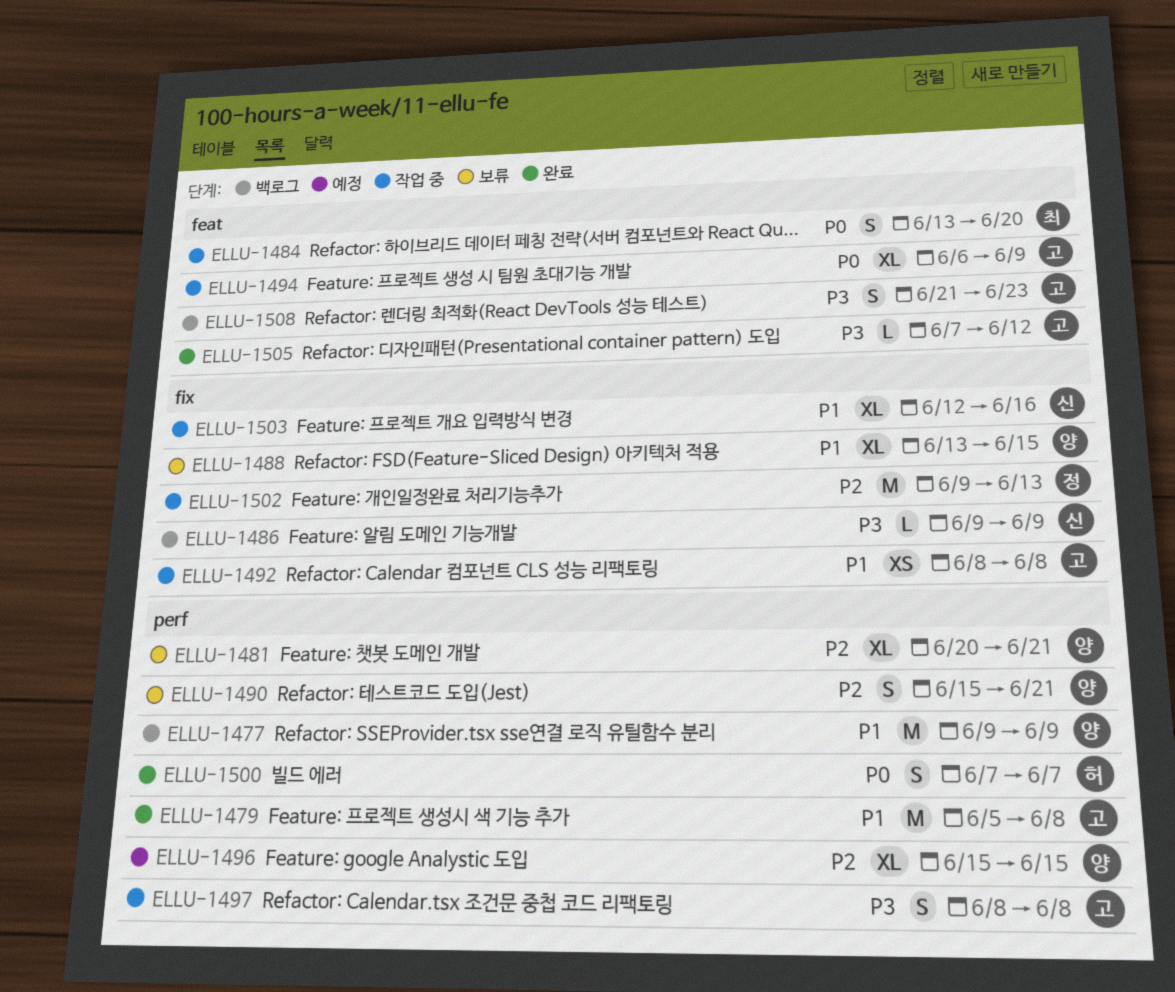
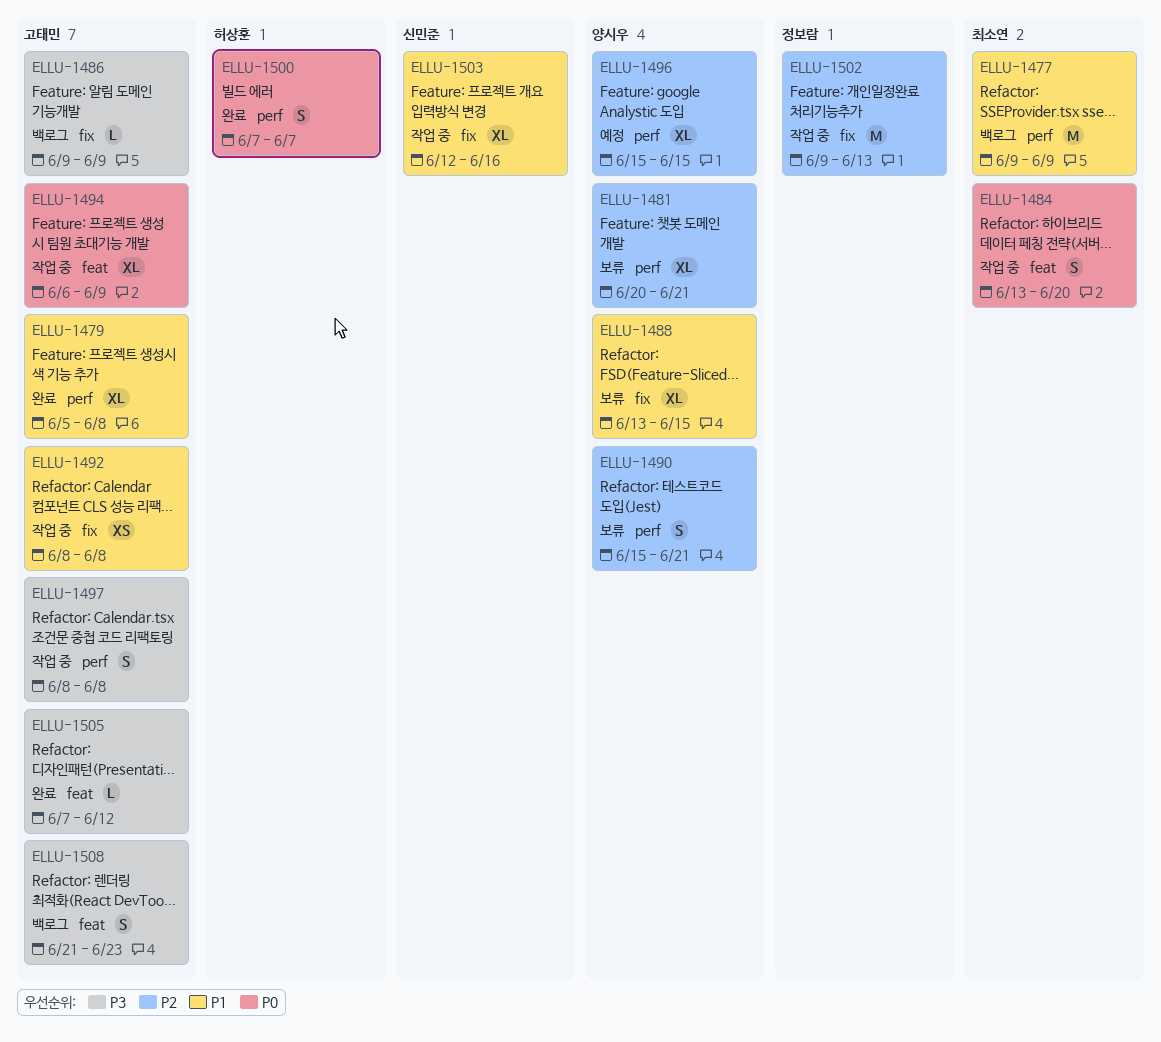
ELLU-1477, owner: 양시우 -> 최소연
ELLU-1479, estimate: M -> XL
ELLU-1486, owner: 신민준 -> 고태민

